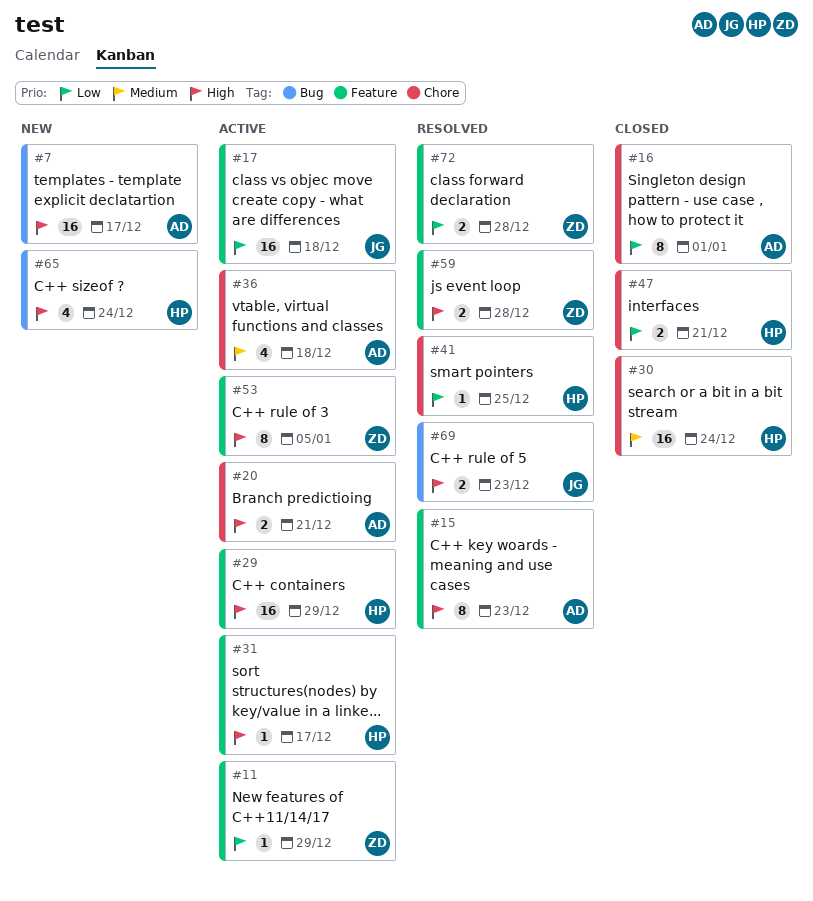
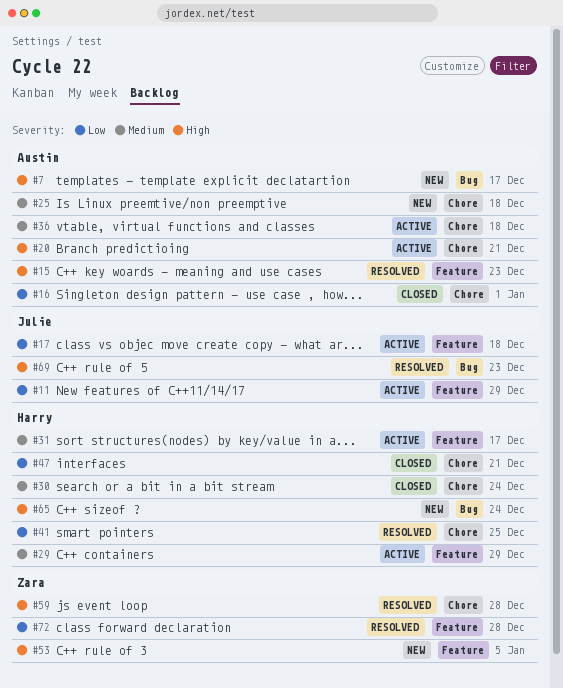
#11, owner: Zara -> Julie
#25: none -> present
#29, priority: High -> Medium
#31, priority: High -> Medium
#53, status: Active -> New
#59, label: Feature -> Chore

